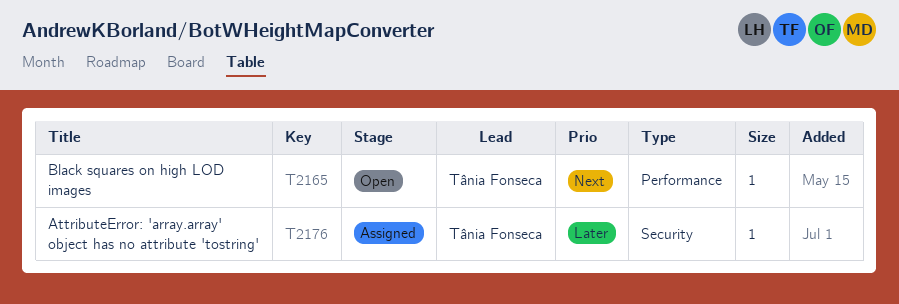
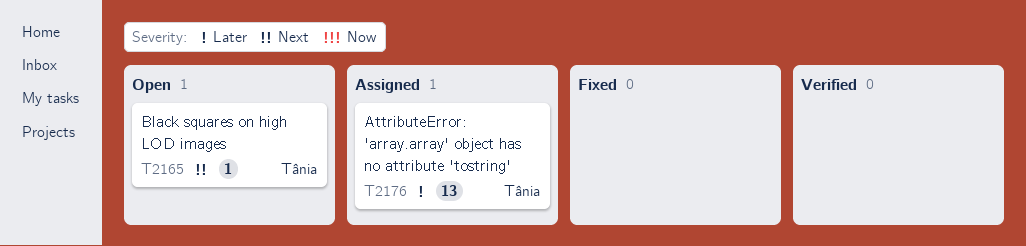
T2176, estimate: 1 -> 13

